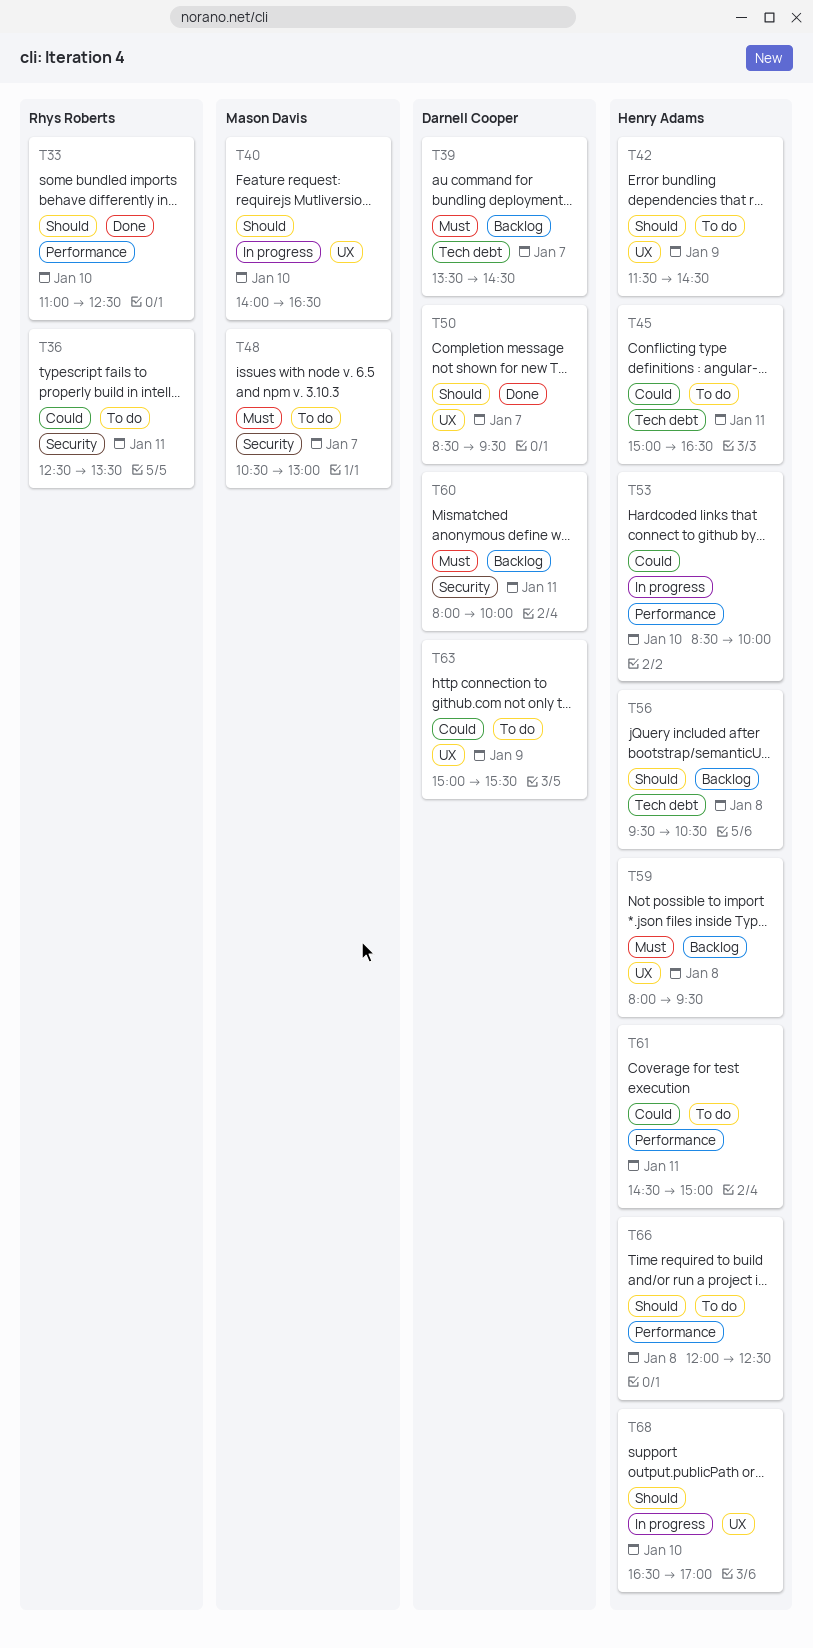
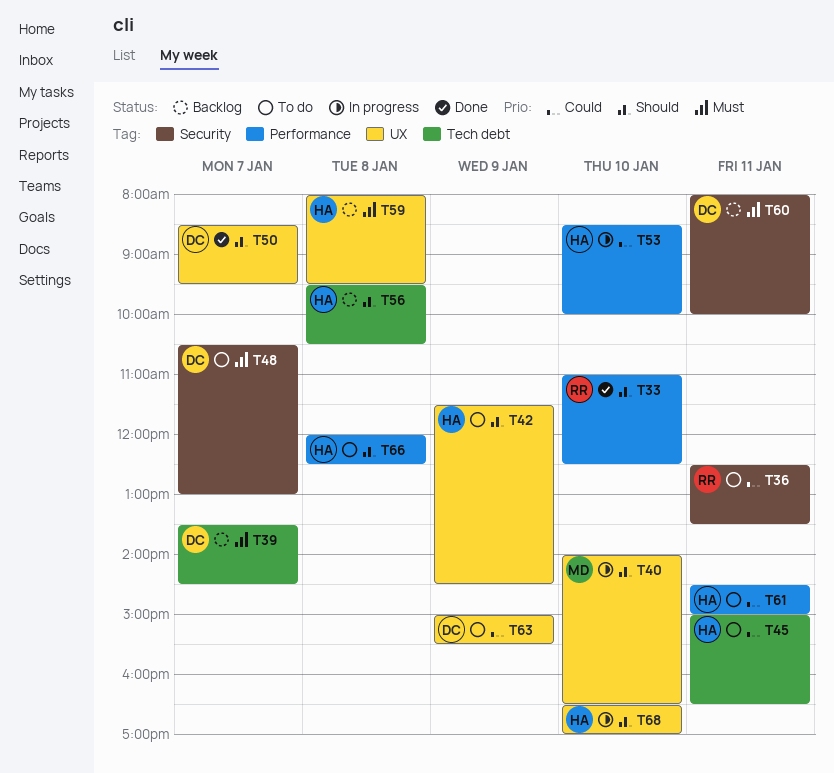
T48, owner: Mason Davis -> Darnell Cooper

